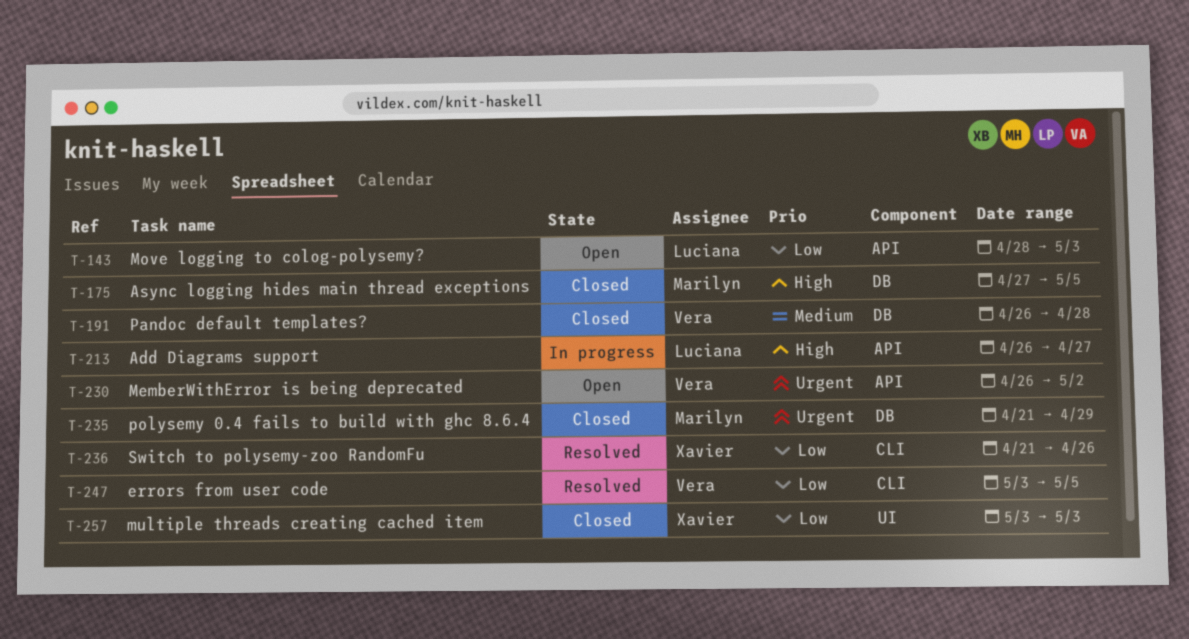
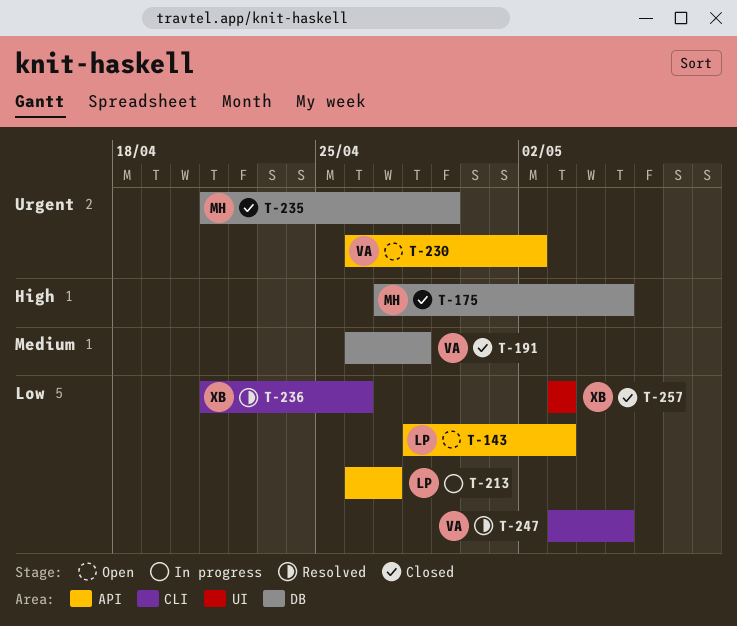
T-213, priority: High -> Low

